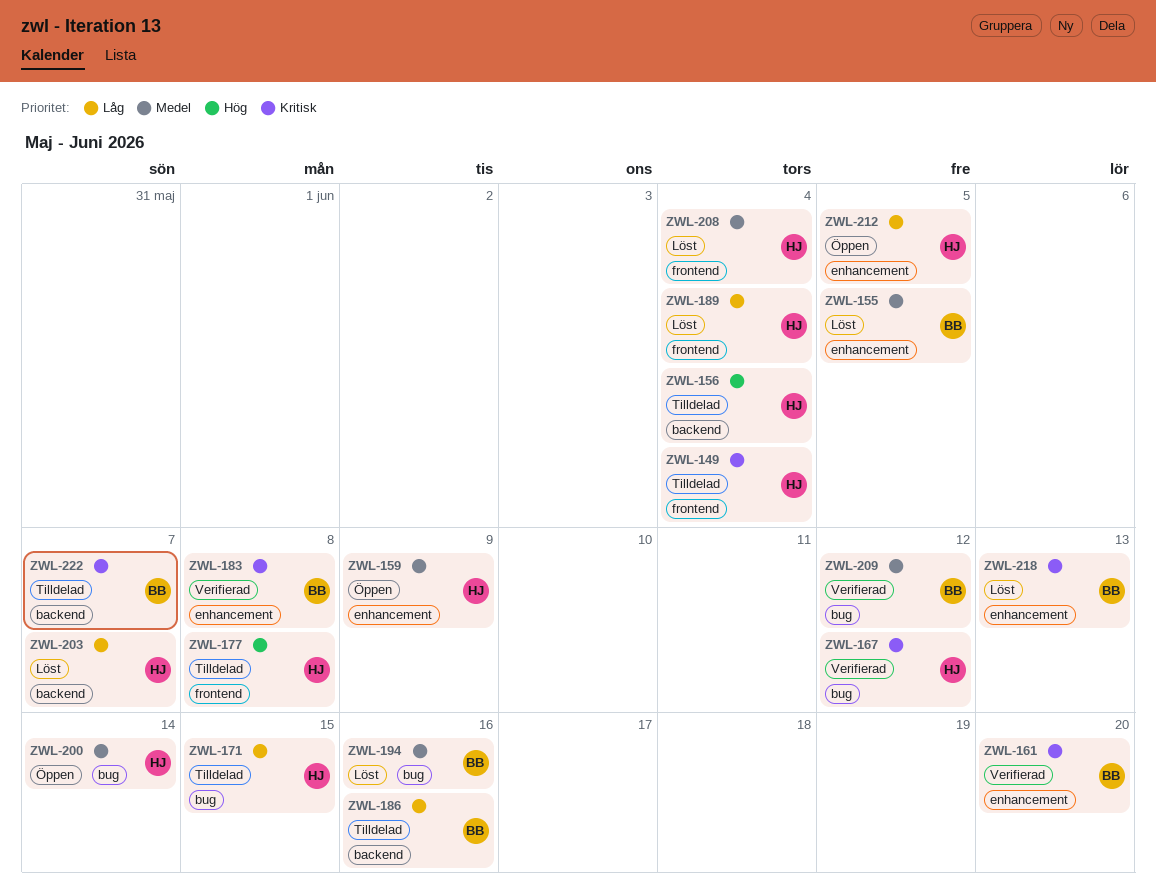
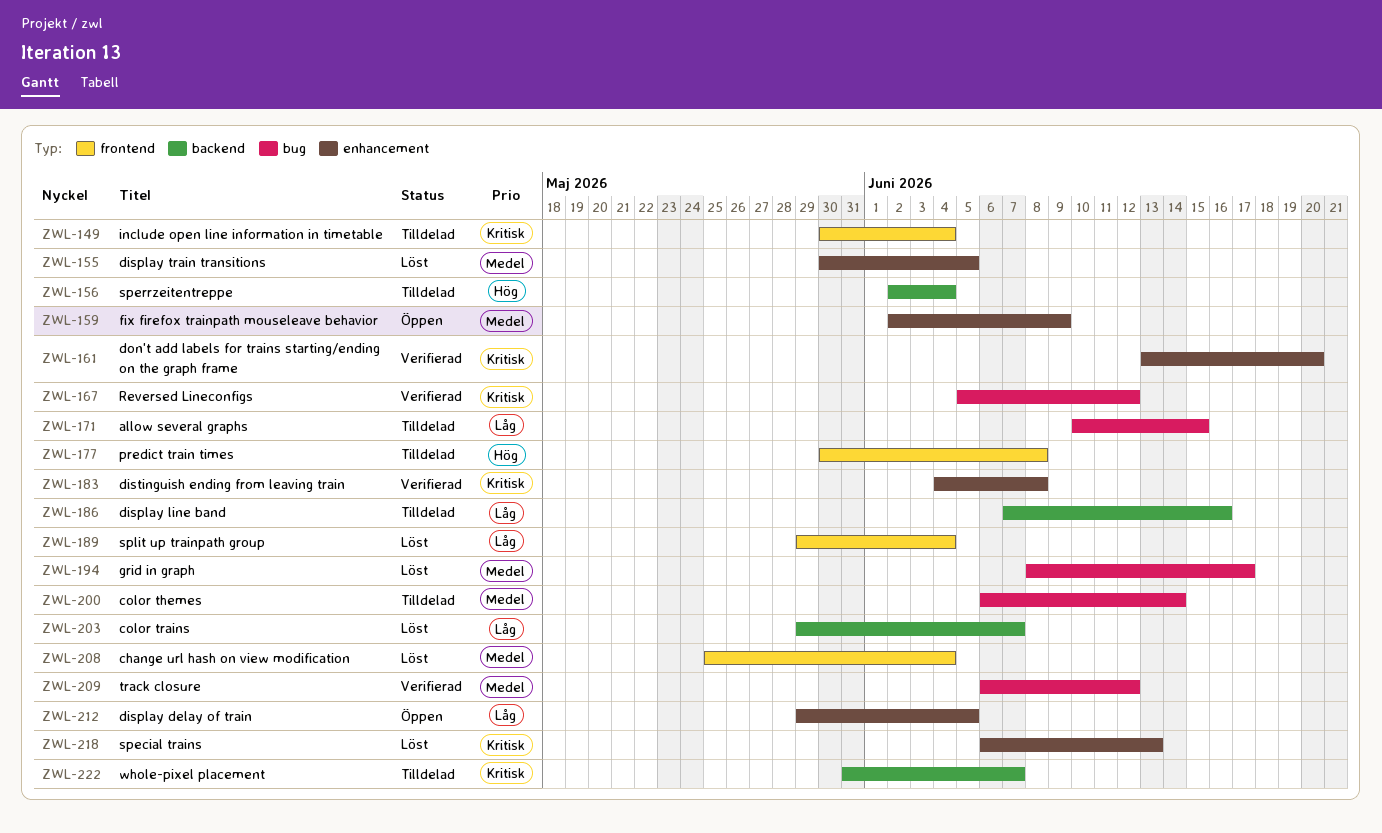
ZWL-194, due: Jun 16 -> Jun 17
ZWL-200, status: Öppen -> Tilldelad

